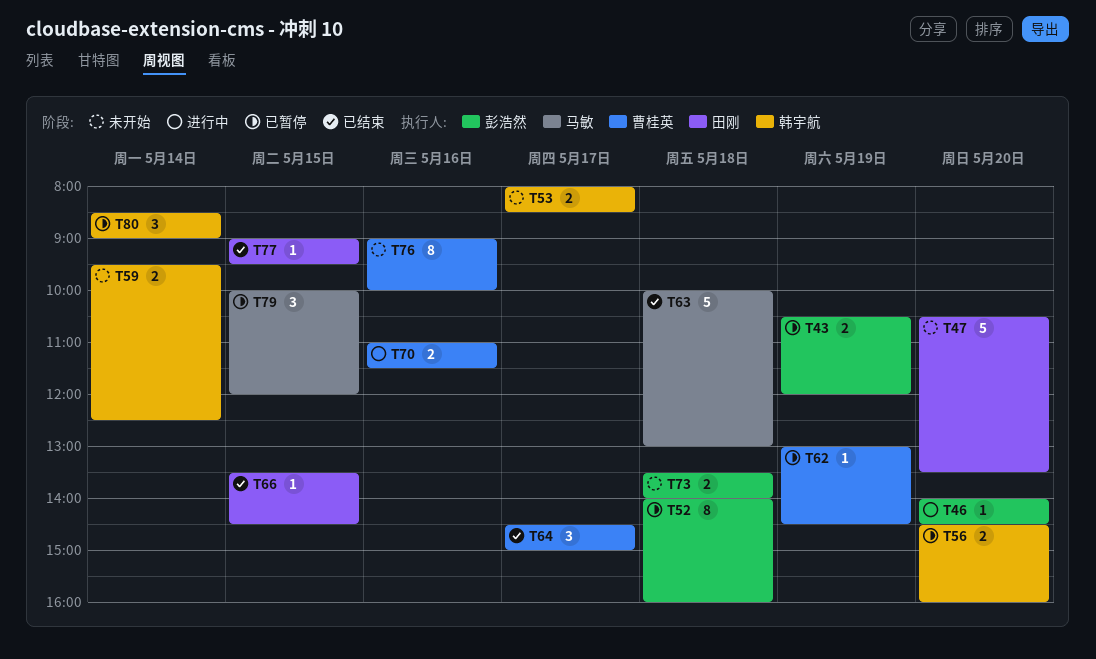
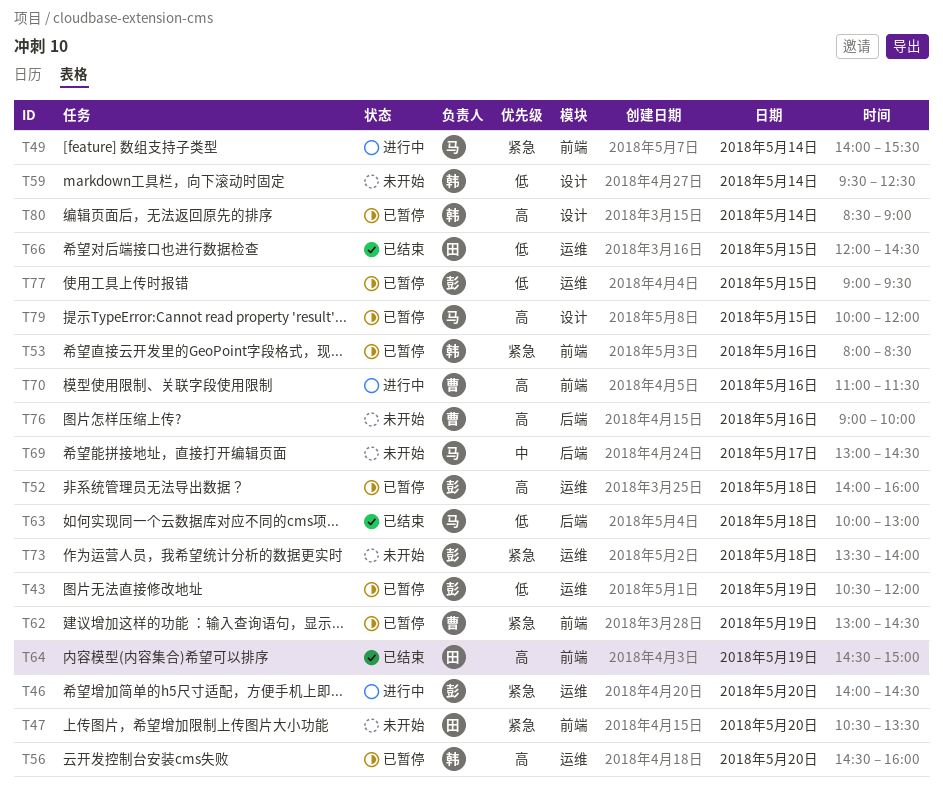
T49: none -> present
T53, status: 未开始 -> 已暂停
T53, day: May 17 -> May 16
T64, owner: 曹桂英 -> 田刚
T64, day: May 17 -> May 19
T66, begins: 13:30 -> 12:00
T69: none -> present
T77, status: 已结束 -> 已暂停
T77, owner: 田刚 -> 彭浩然

